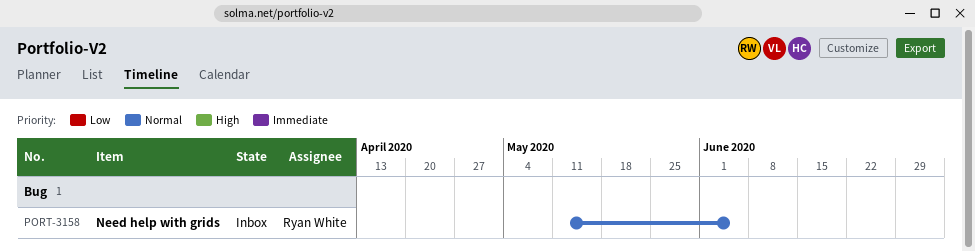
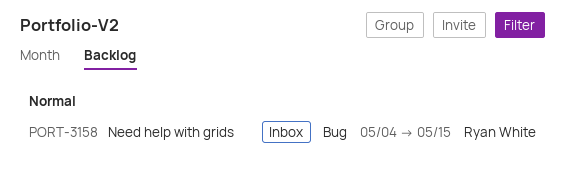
PORT-3158, start: May 11 -> May 4
PORT-3158, due: Jun 5 -> May 15

